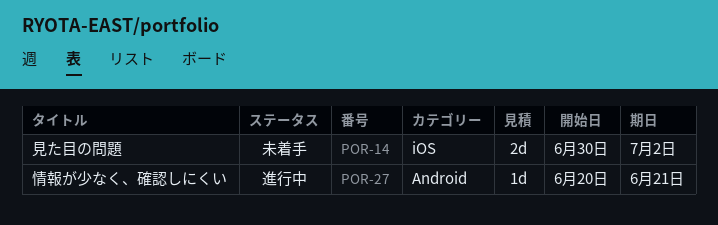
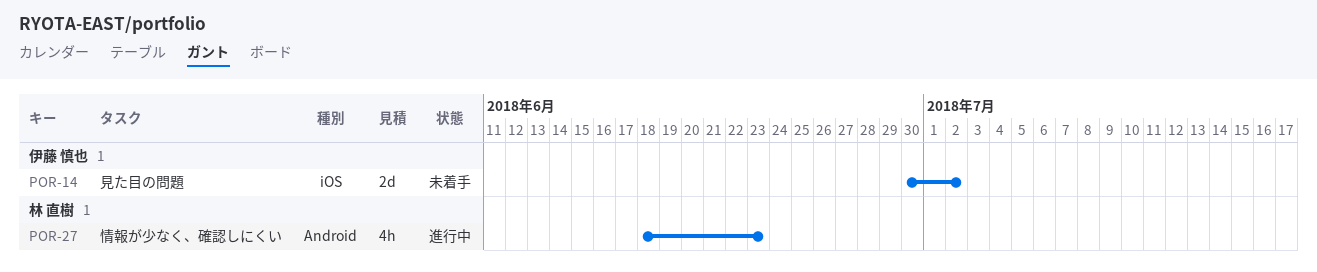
POR-27, estimate: 1d -> 4h
POR-27, start: Jun 20 -> Jun 18
POR-27, due: Jun 21 -> Jun 23

